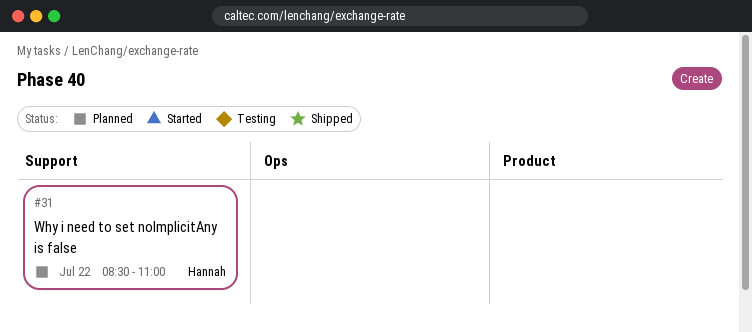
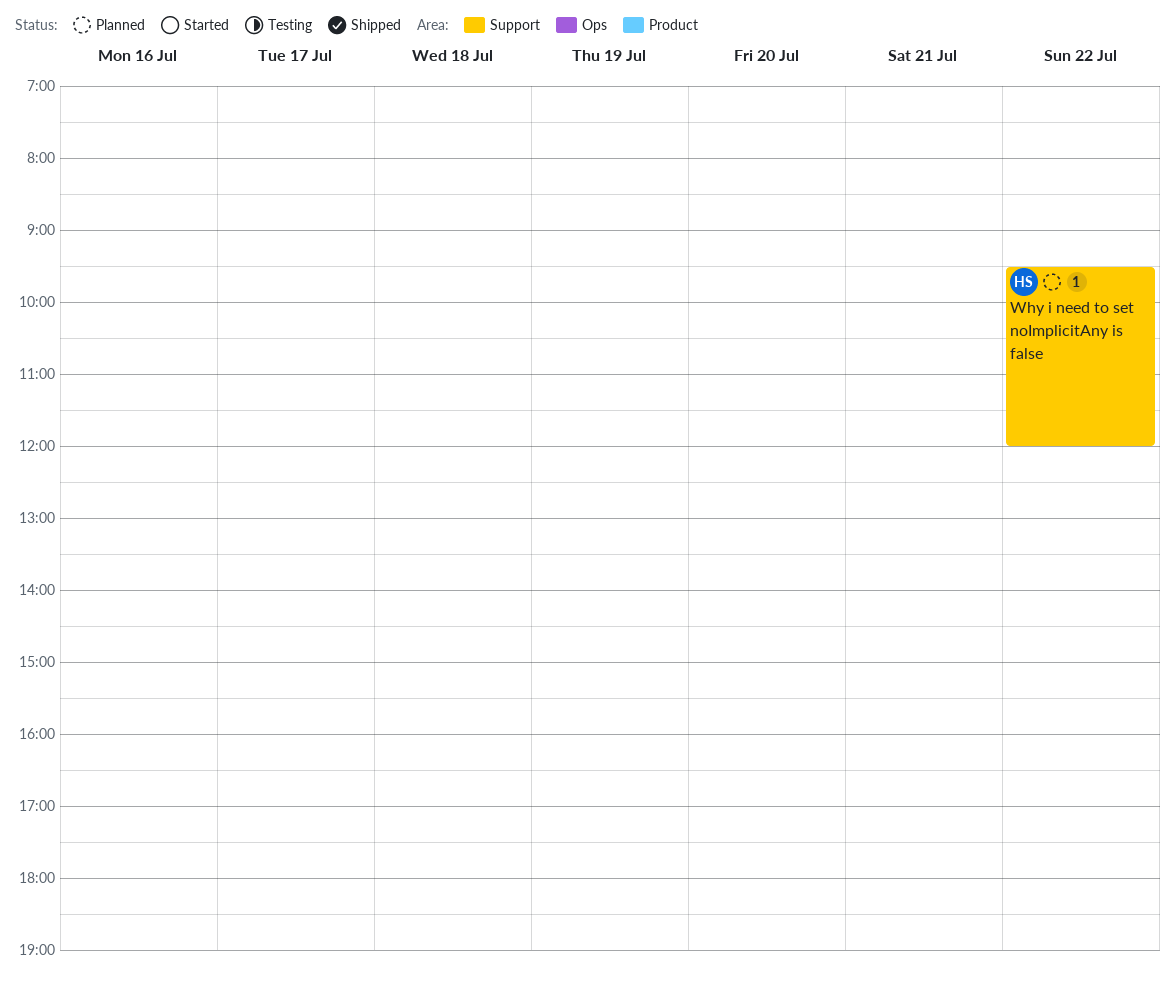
Why i need to set noImplicitAny is false, begins: 08:30 -> 09:30
Why i need to set noImplicitAny is false, ends: 11:00 -> 12:00

